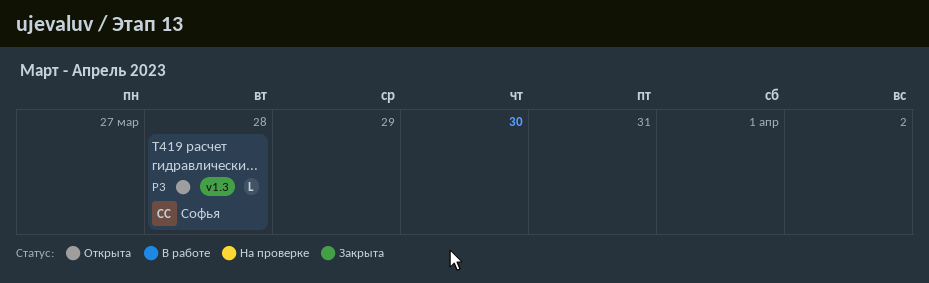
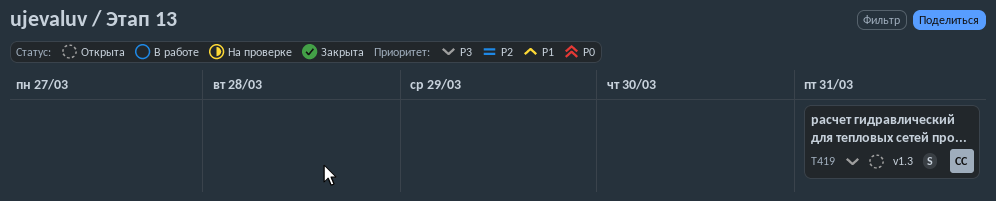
T419, estimate: L -> S
T419, due: Mar 28 -> Mar 31

